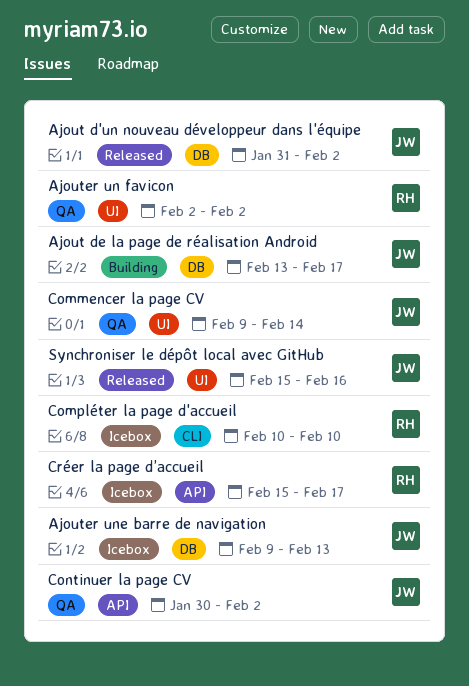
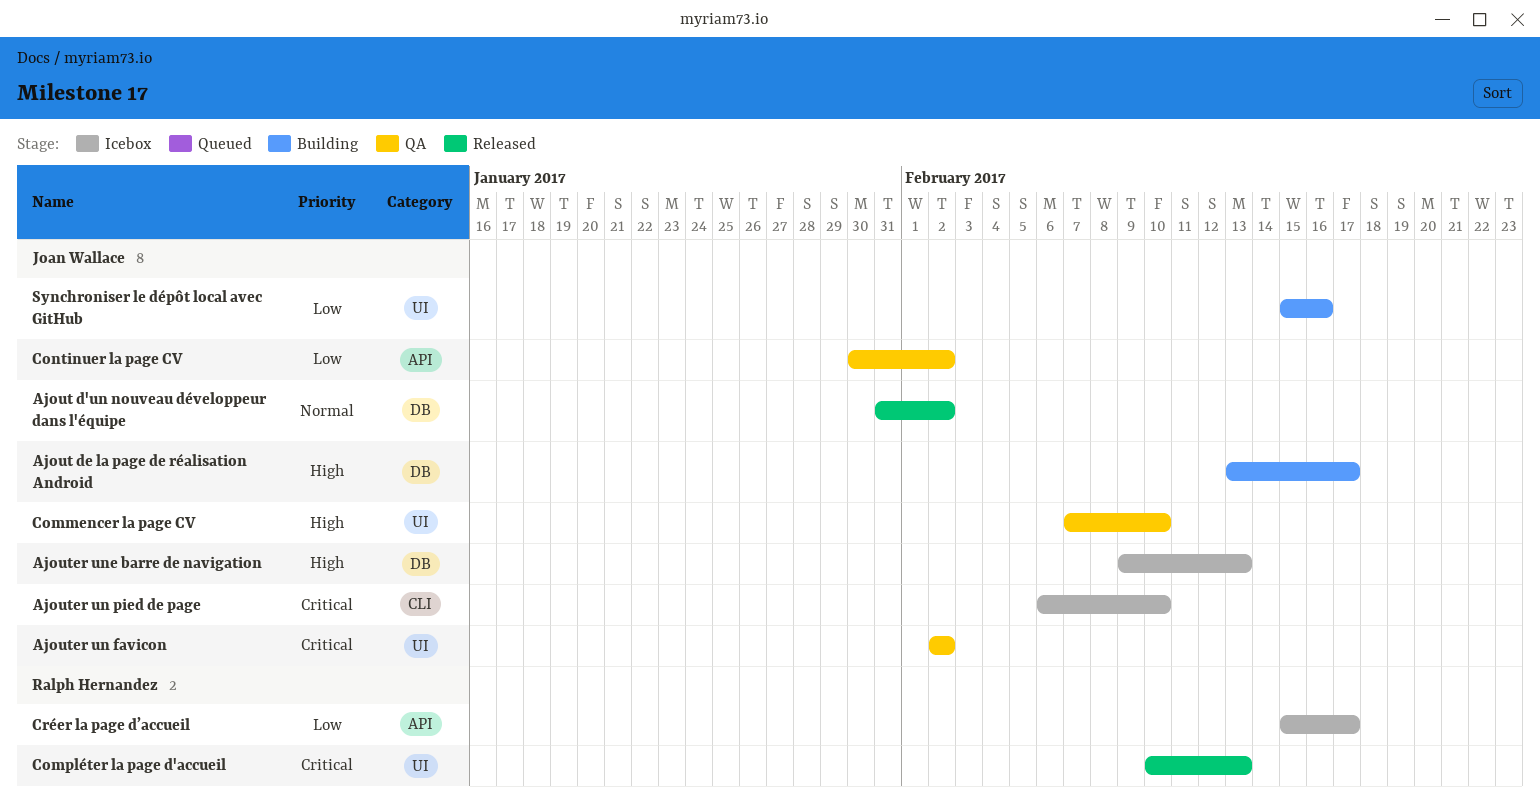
Ajouter un favicon, owner: Ralph Hernandez -> Joan Wallace
Ajouter un pied de page: none -> present
Commencer la page CV, start: Feb 9 -> Feb 7
Commencer la page CV, due: Feb 14 -> Feb 10
Compléter la page d'accueil, status: Icebox -> Released
Compléter la page d'accueil, label: CLI -> UI
Compléter la page d'accueil, due: Feb 10 -> Feb 13
Synchroniser le dépôt local avec GitHub, status: Released -> Building

